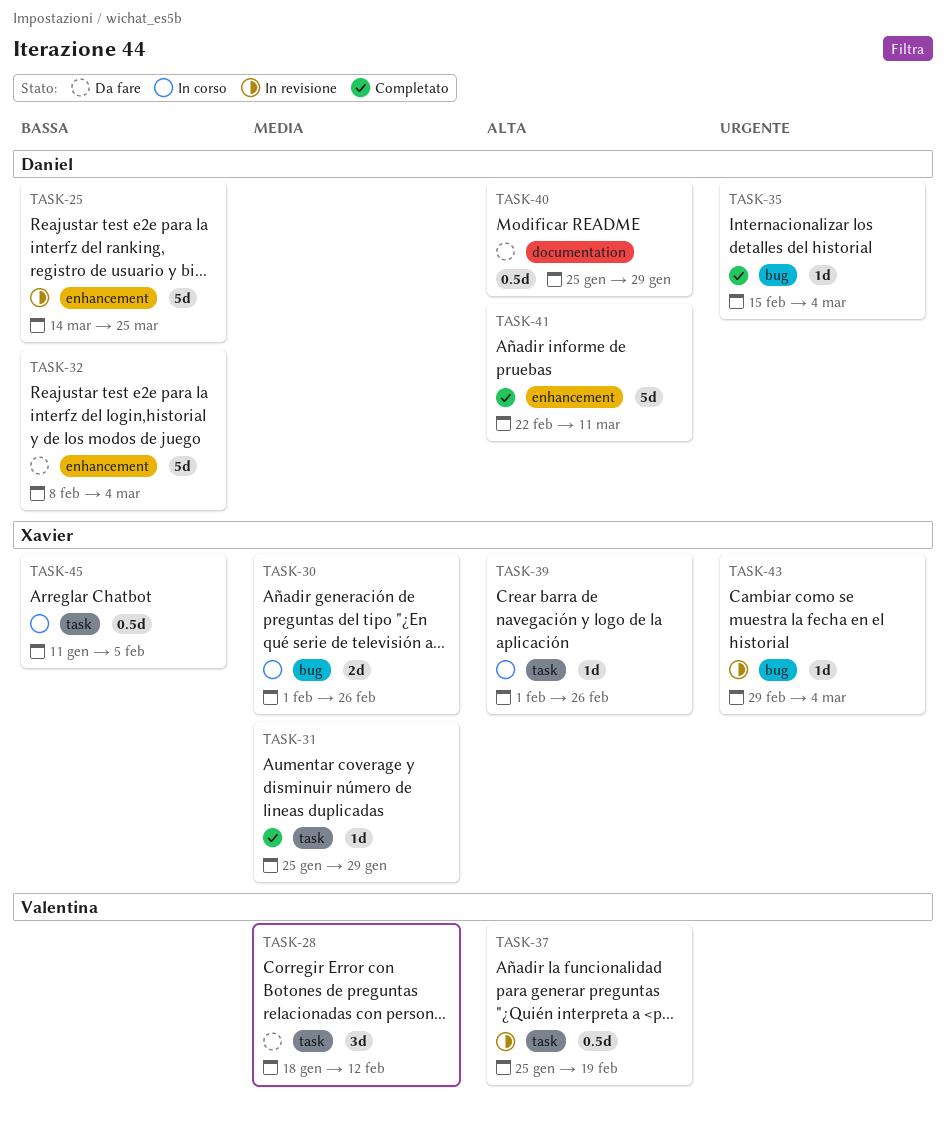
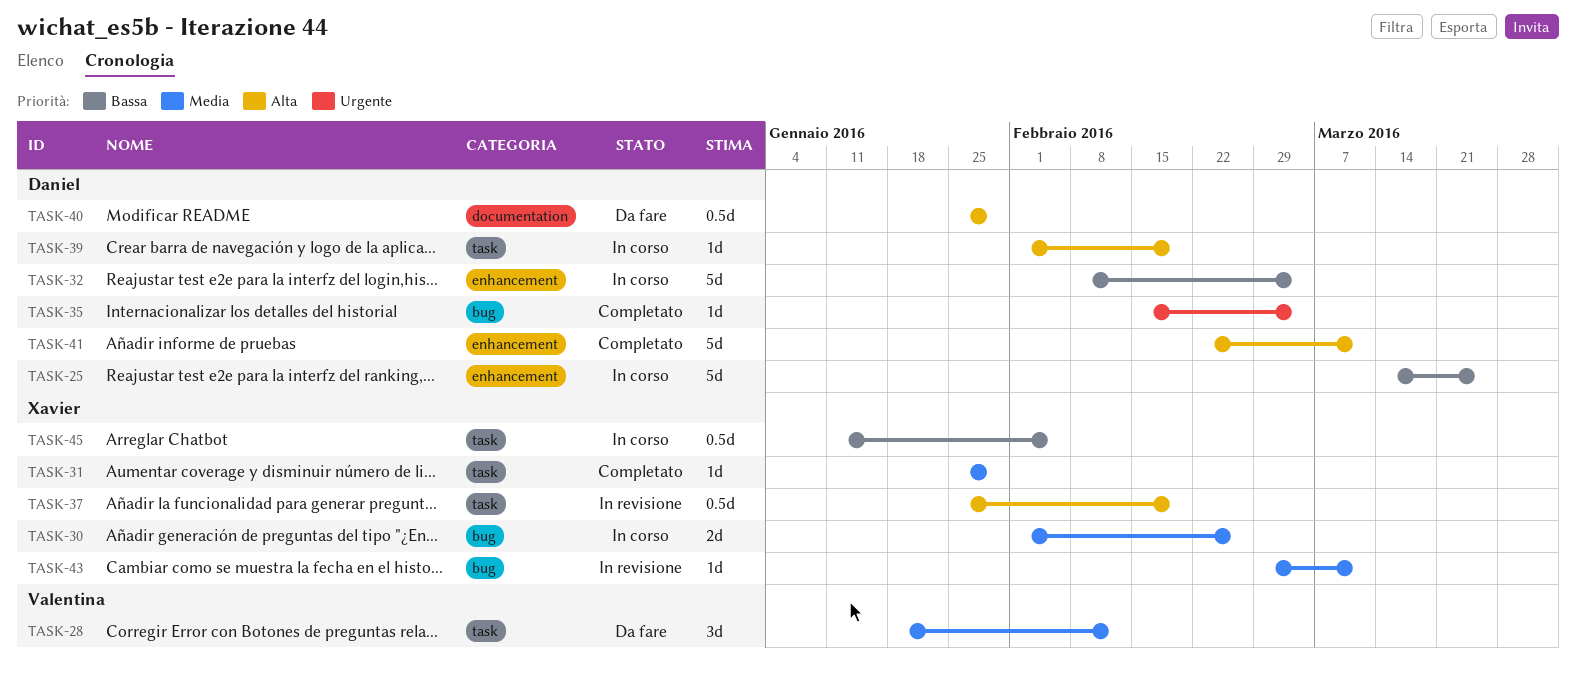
TASK-25, status: In revisione -> In corso
TASK-32, status: Da fare -> In corso
TASK-37, owner: Valentina -> Xavier
TASK-39, owner: Xavier -> Daniel
TASK-39, due: Feb 26 -> Feb 19
TASK-43, priority: Urgente -> Media
TASK-43, due: Mar 4 -> Mar 11

